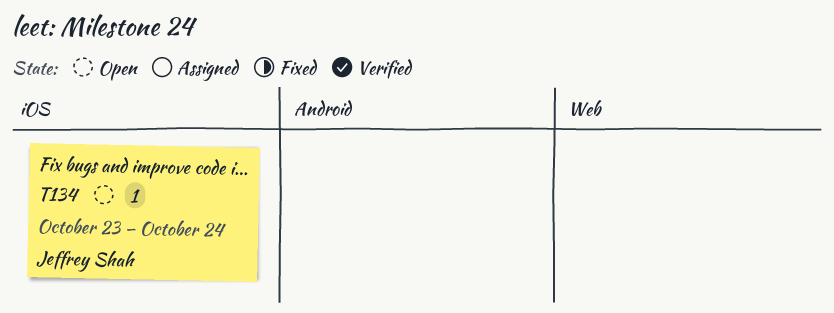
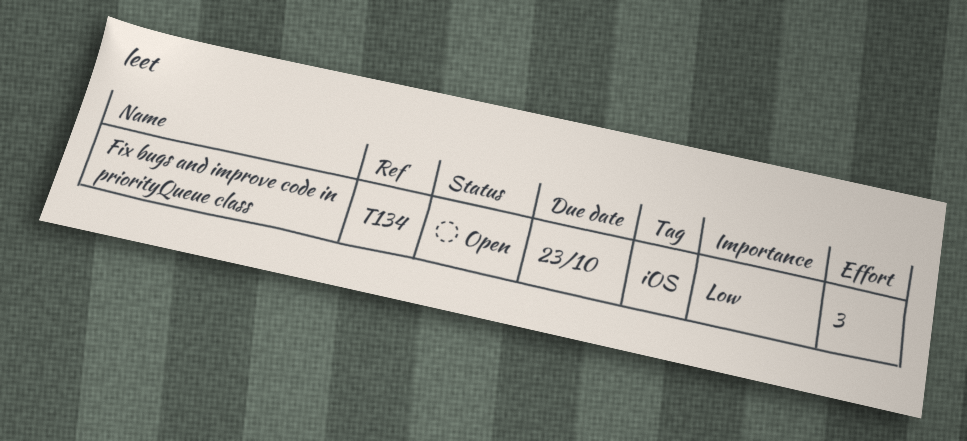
T134, estimate: 1 -> 3
T134, due: Oct 24 -> Oct 23

